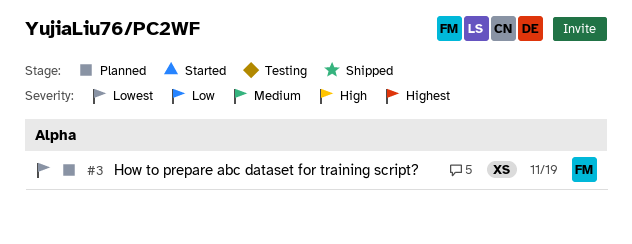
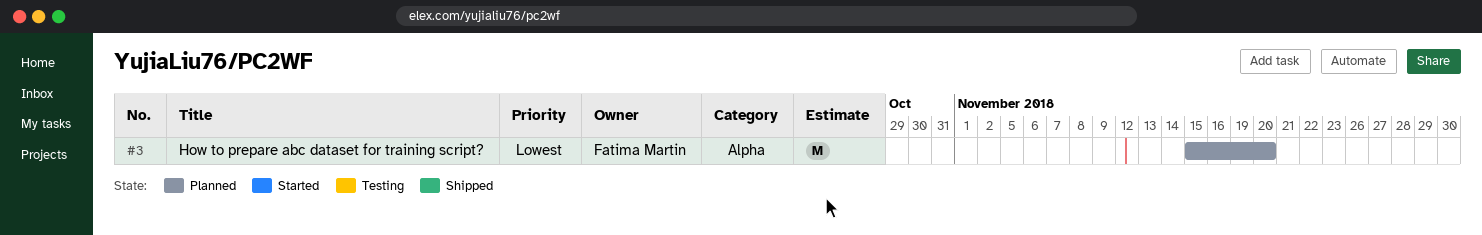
#3, estimate: XS -> M
#3, due: Nov 19 -> Nov 20

